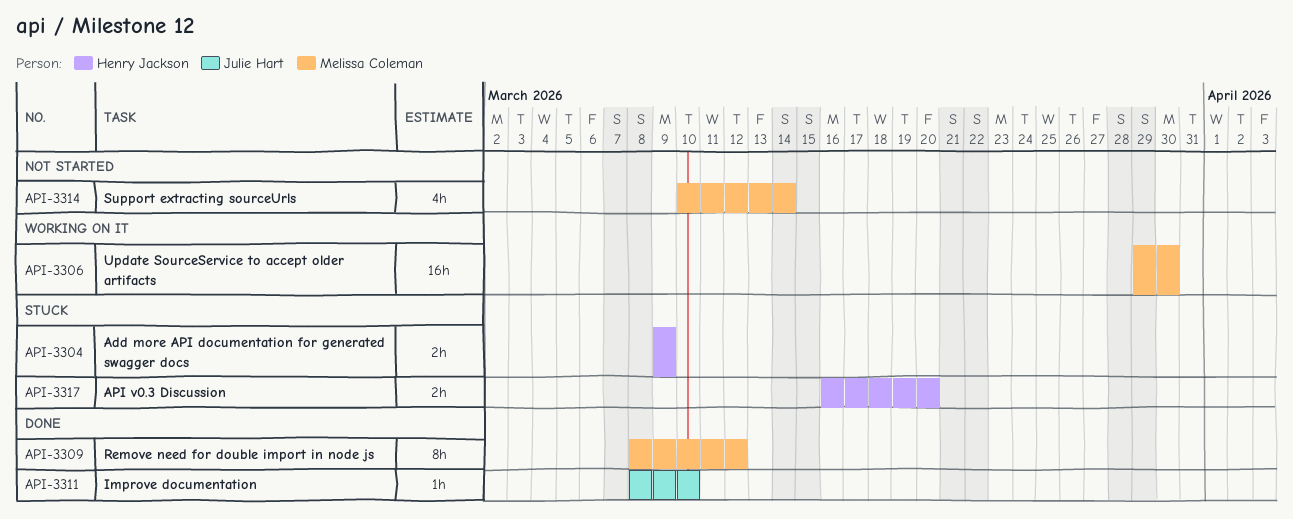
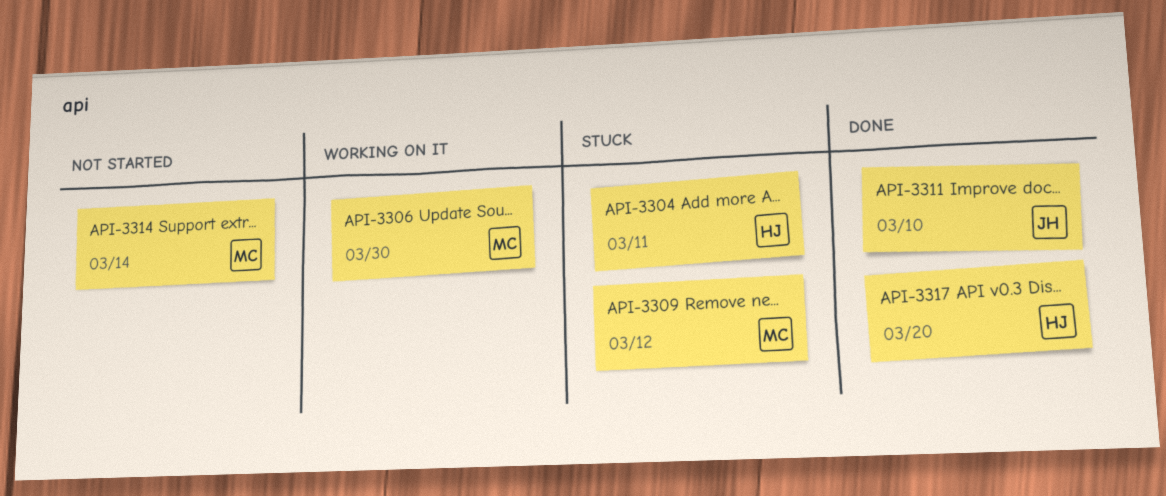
API-3304, due: Mar 9 -> Mar 11
API-3309, status: Done -> Stuck
API-3317, status: Stuck -> Done

